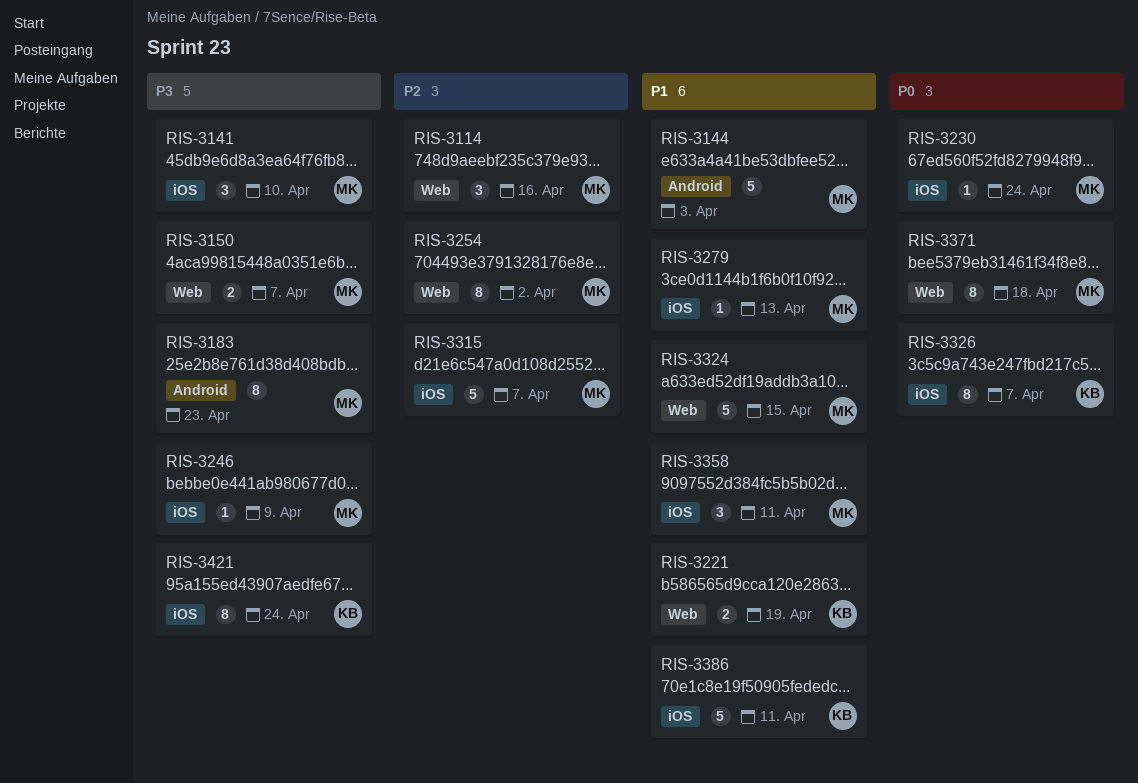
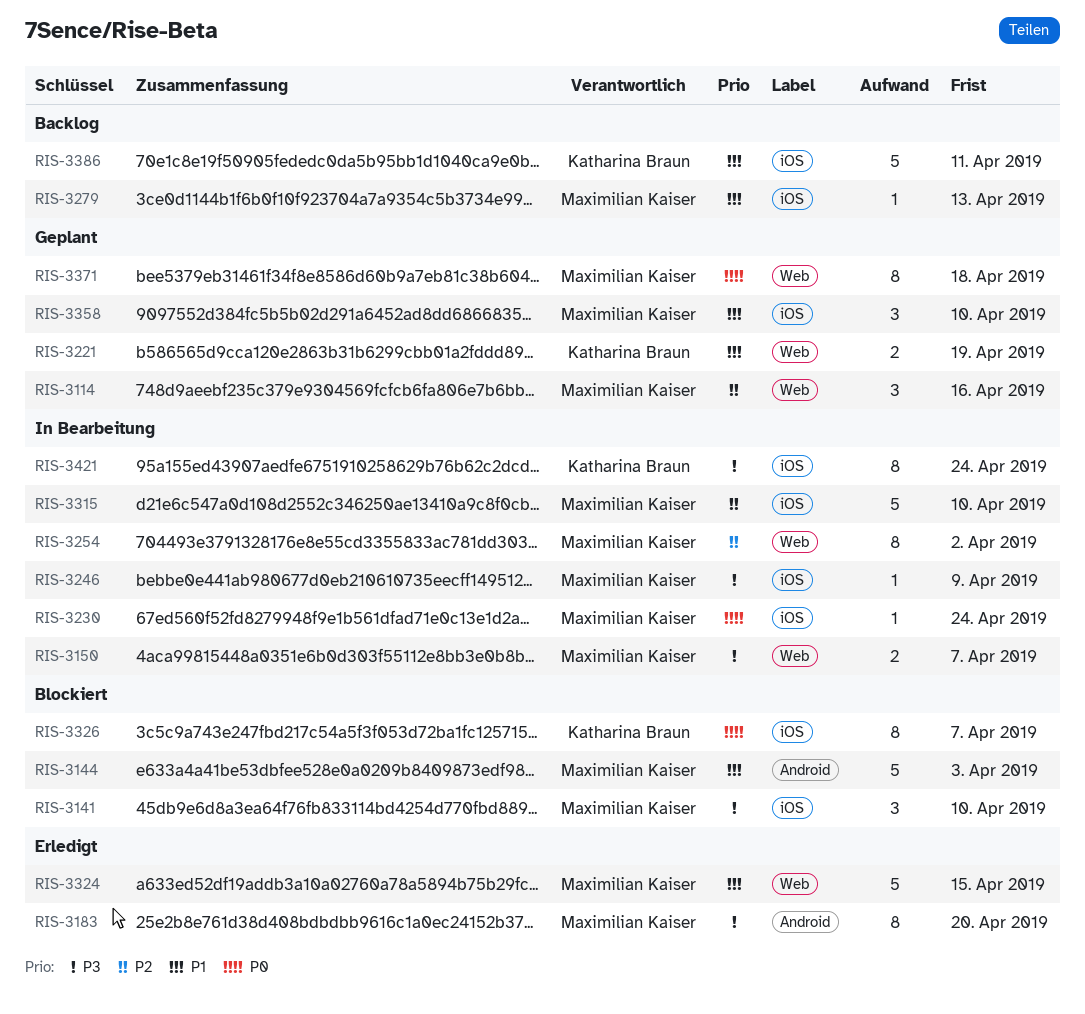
RIS-3183, due: Apr 23 -> Apr 20
RIS-3315, due: Apr 7 -> Apr 10
RIS-3358, due: Apr 11 -> Apr 10

